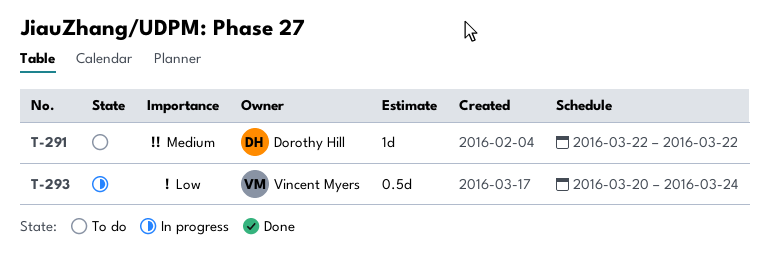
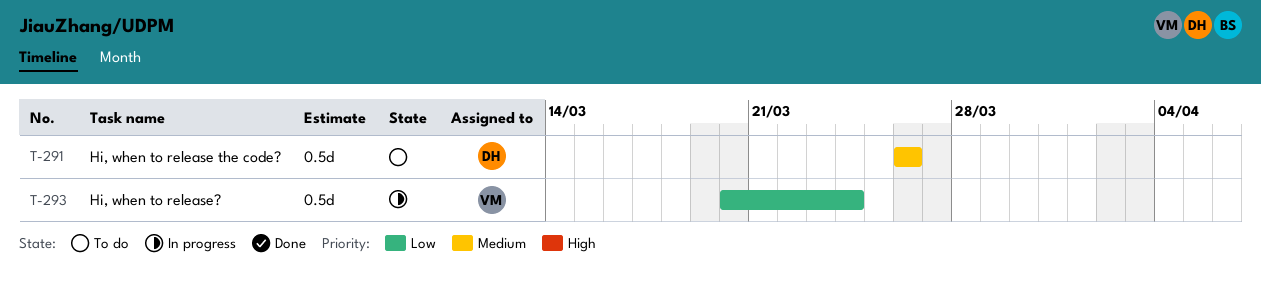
T-291, estimate: 1d -> 0.5d
T-291, start: Mar 22 -> Mar 26
T-291, due: Mar 22 -> Mar 26

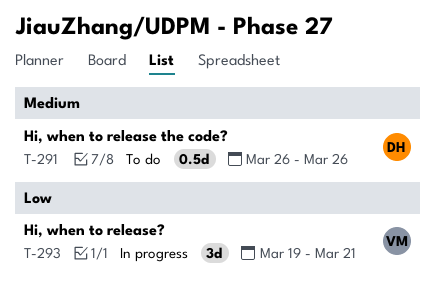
T-293, estimate: 0.5d -> 3d
T-293, start: Mar 20 -> Mar 19
T-293, due: Mar 24 -> Mar 21

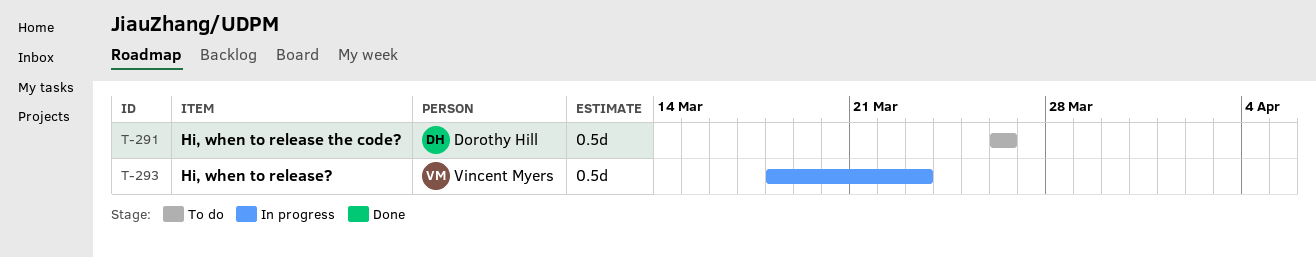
T-293, estimate: 3d -> 0.5d
T-293, start: Mar 19 -> Mar 18
T-293, due: Mar 21 -> Mar 23

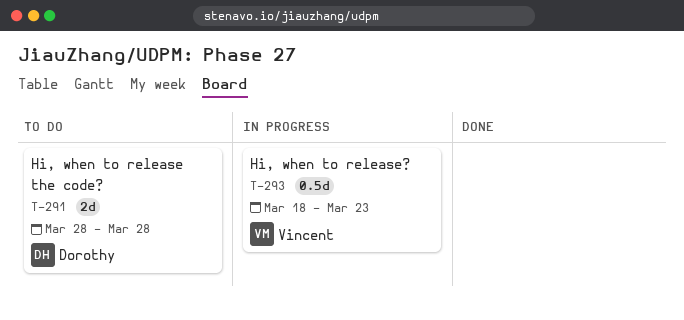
T-291, estimate: 0.5d -> 2d
T-291, start: Mar 26 -> Mar 28
T-291, due: Mar 26 -> Mar 28

